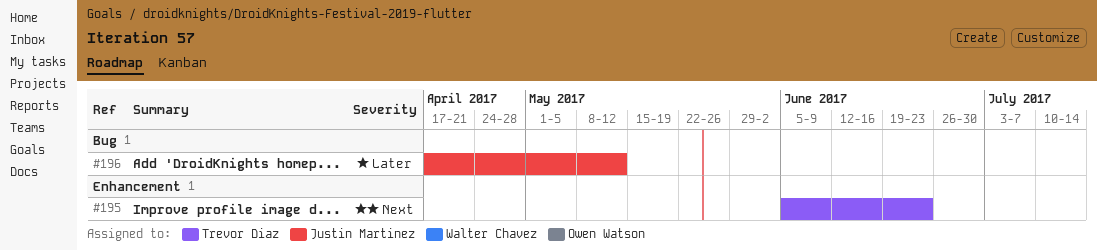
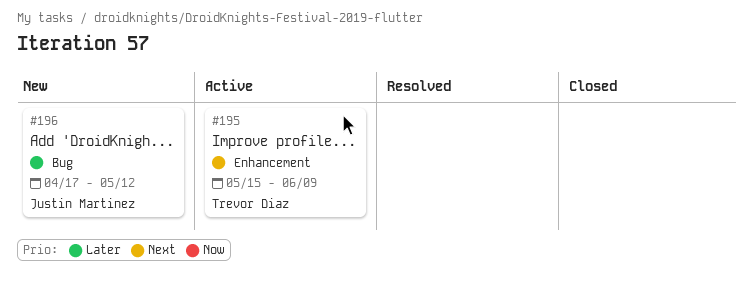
#195, start: Jun 5 -> May 15
#195, due: Jun 23 -> Jun 9

